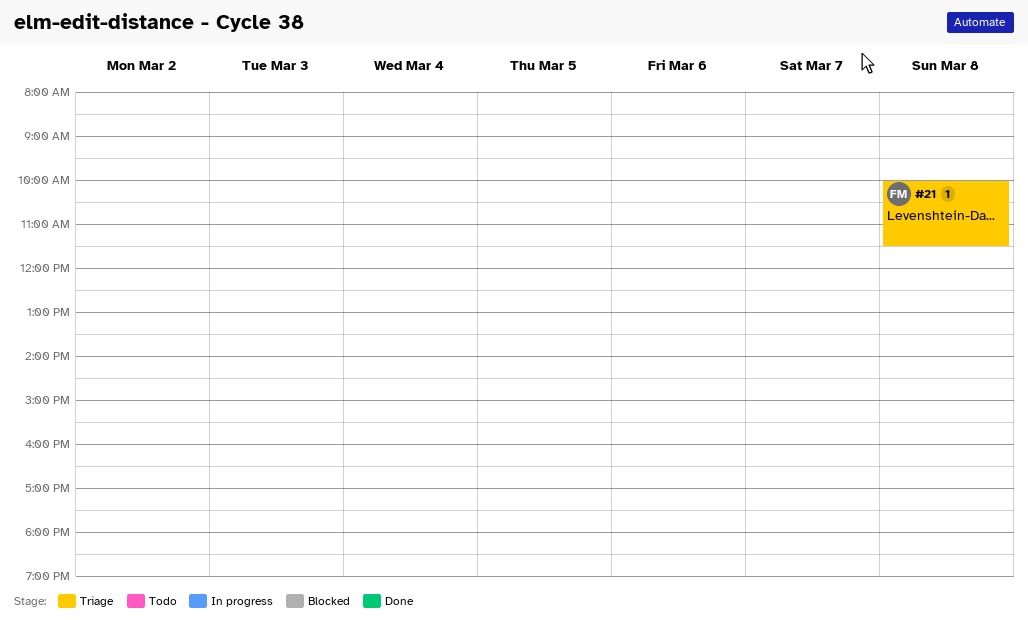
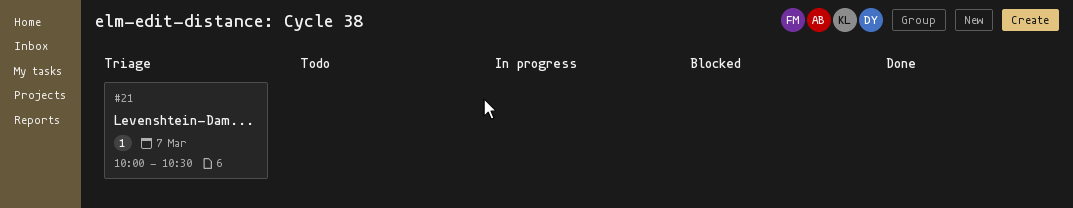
#21, day: Mar 8 -> Mar 7
#21, ends: 11:30 -> 10:30

